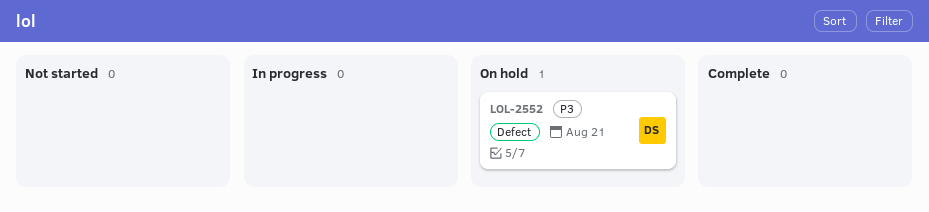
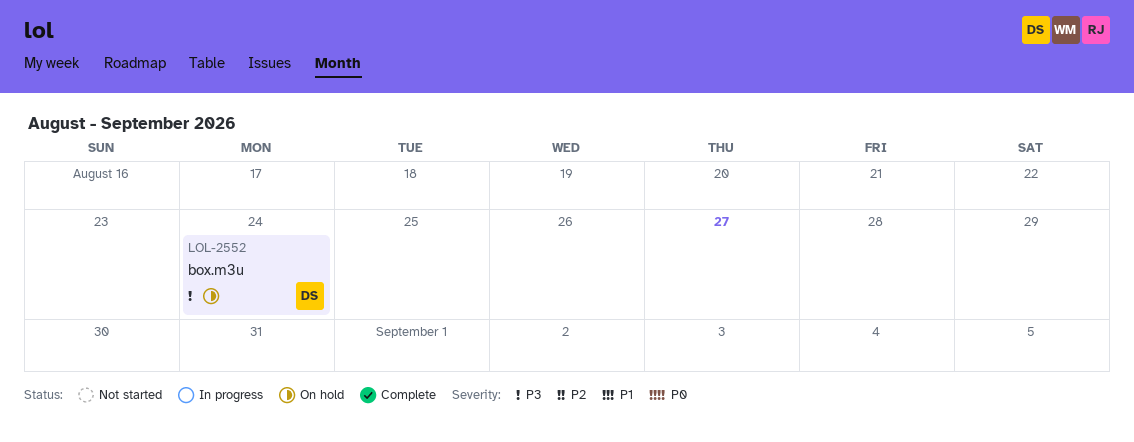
LOL-2552, due: Aug 21 -> Aug 24

